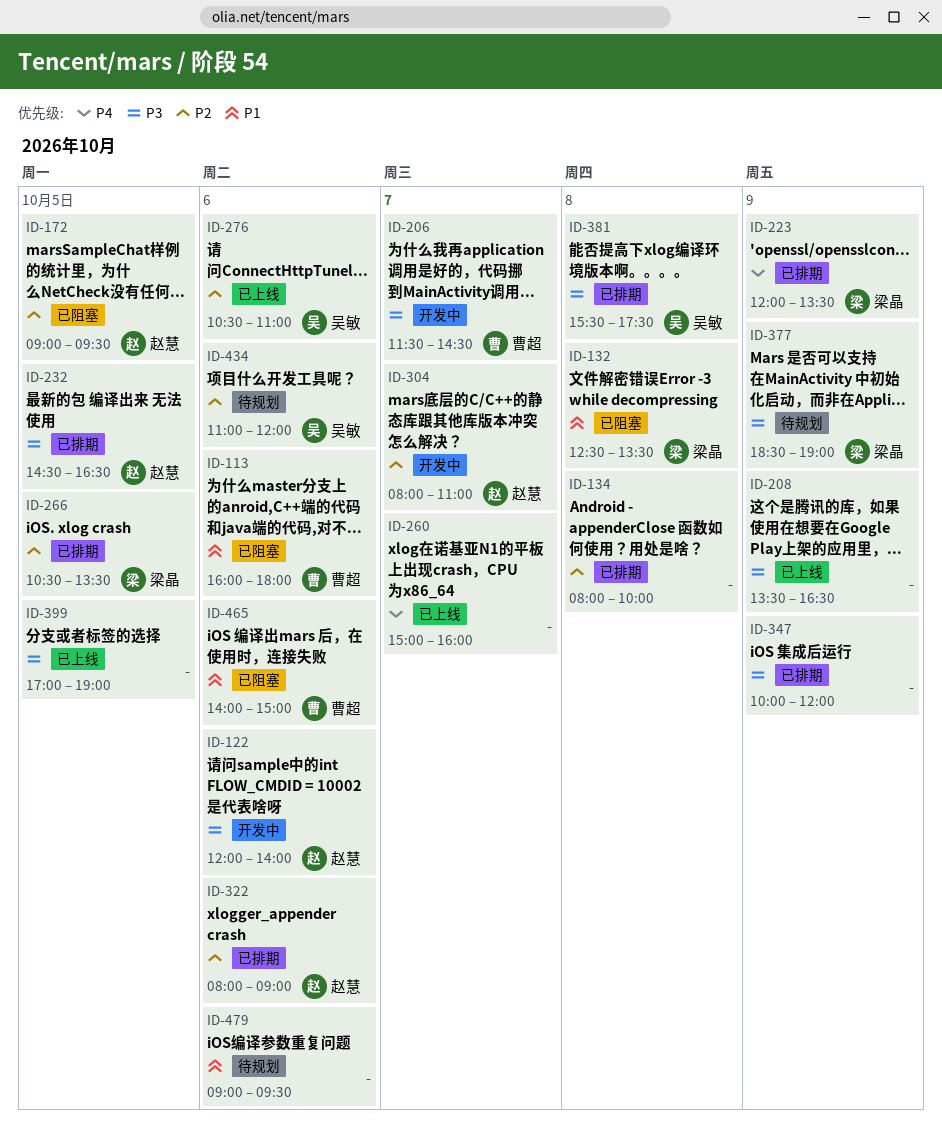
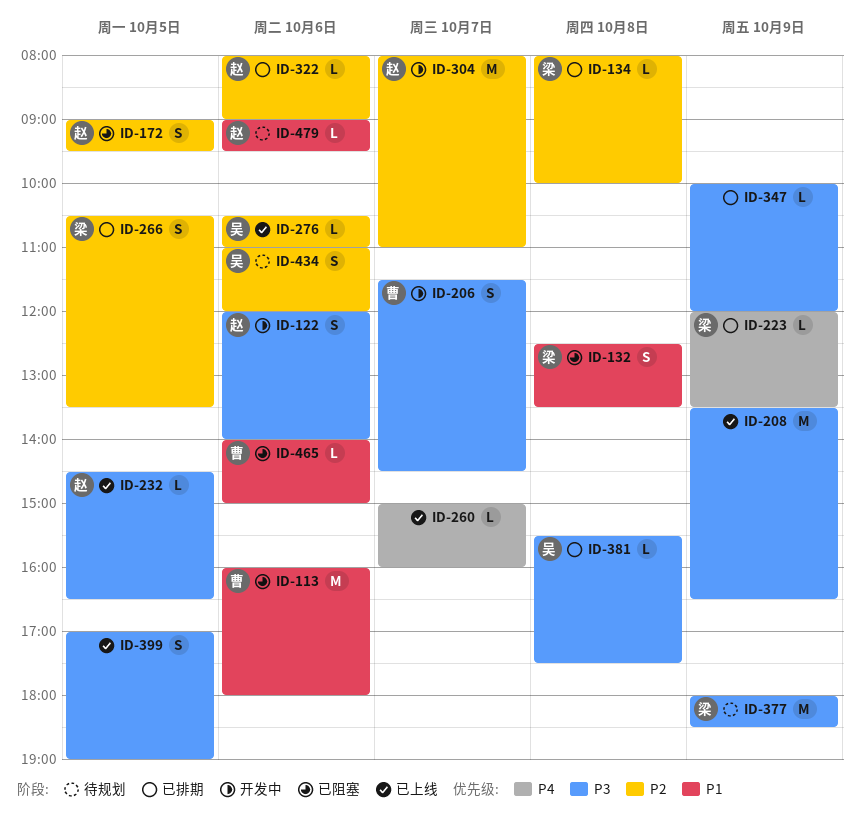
ID-134, owner: none -> 梁晶
ID-232, status: 已排期 -> 已上线
ID-377, begins: 18:30 -> 18:00
ID-377, ends: 19:00 -> 18:30
ID-479, owner: none -> 赵慧

